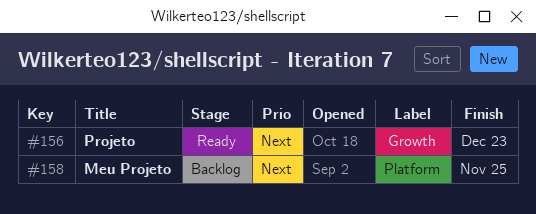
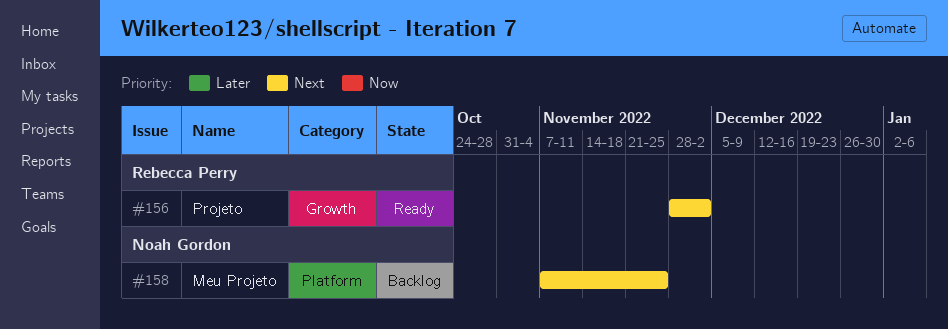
#156, due: Dec 23 -> Dec 2

